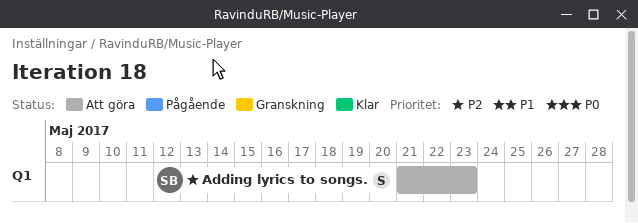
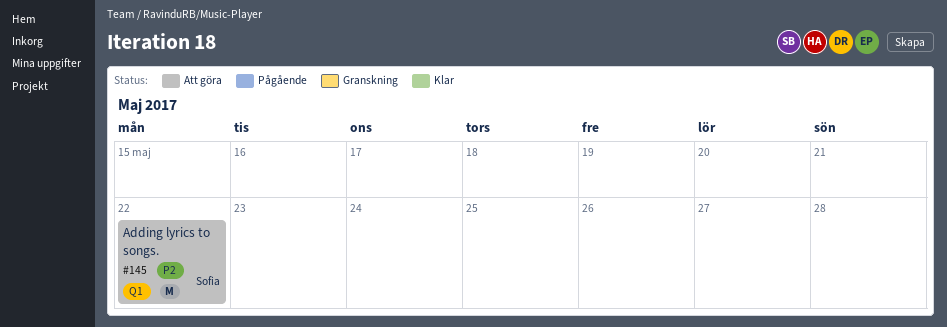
Adding lyrics to songs., estimate: S -> M
Adding lyrics to songs., due: May 23 -> May 22

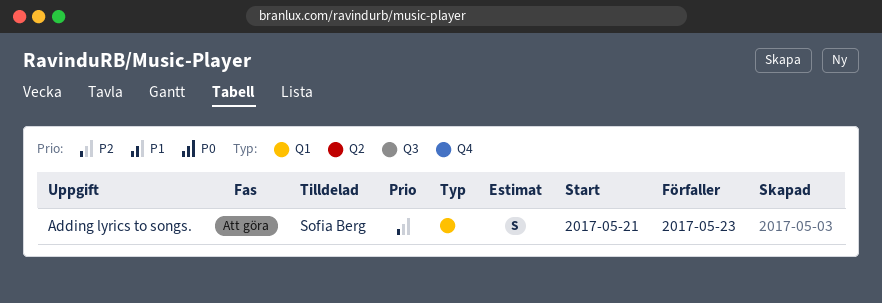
Adding lyrics to songs., estimate: M -> S
Adding lyrics to songs., due: May 22 -> May 23

